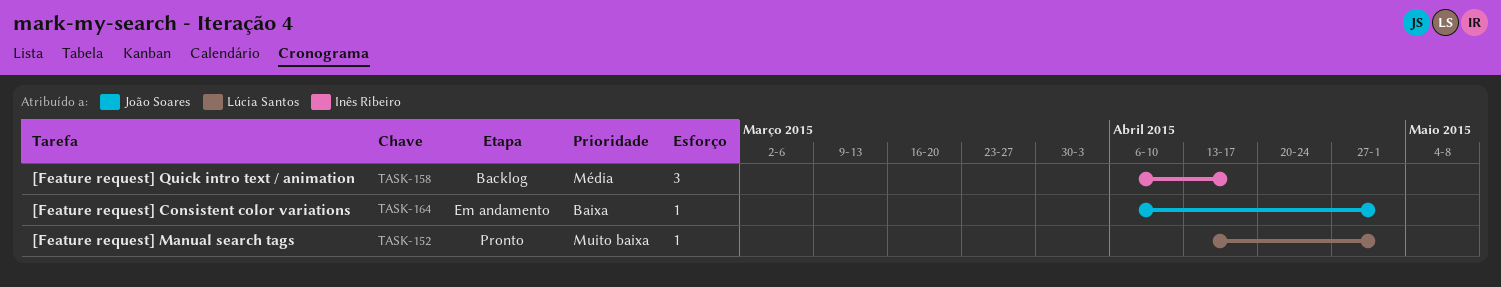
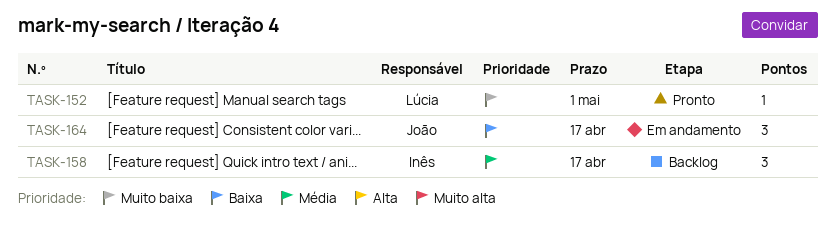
TASK-164, estimate: 1 -> 3
TASK-164, due: May 1 -> Apr 17

